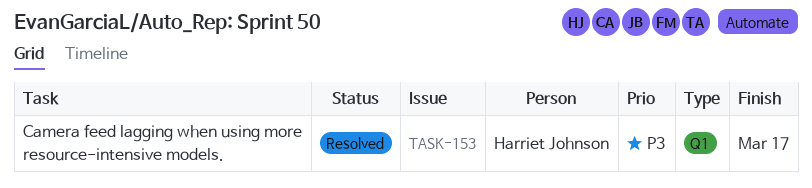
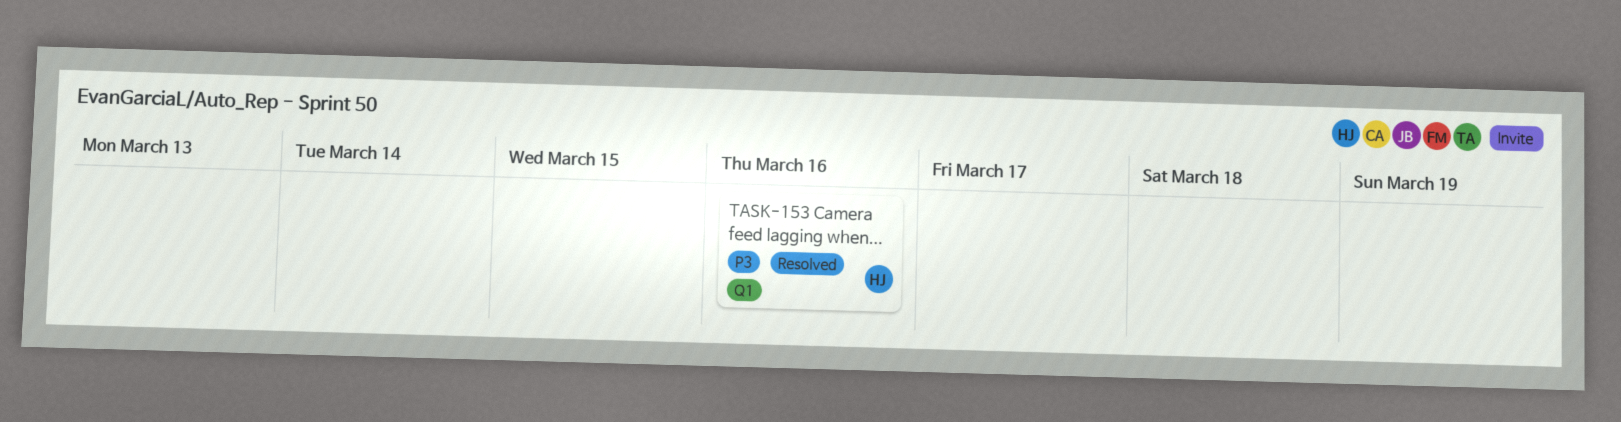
TASK-153, due: Mar 17 -> Mar 16

